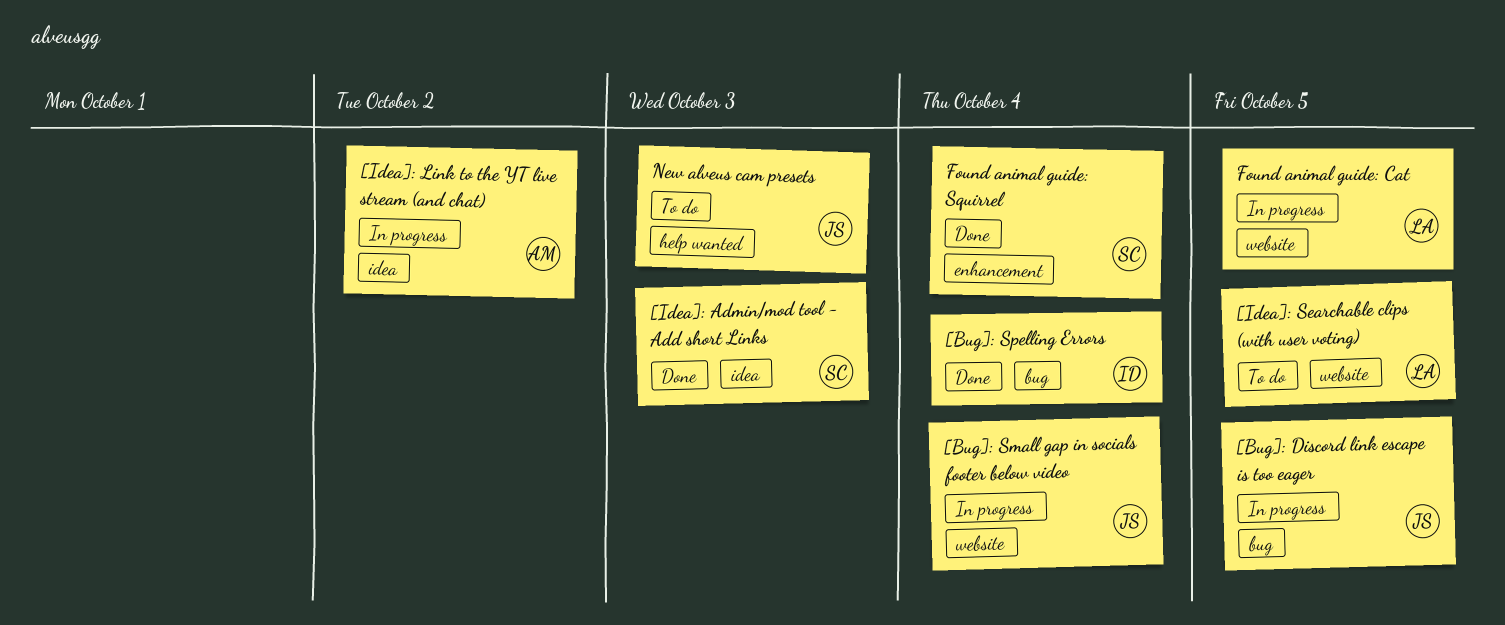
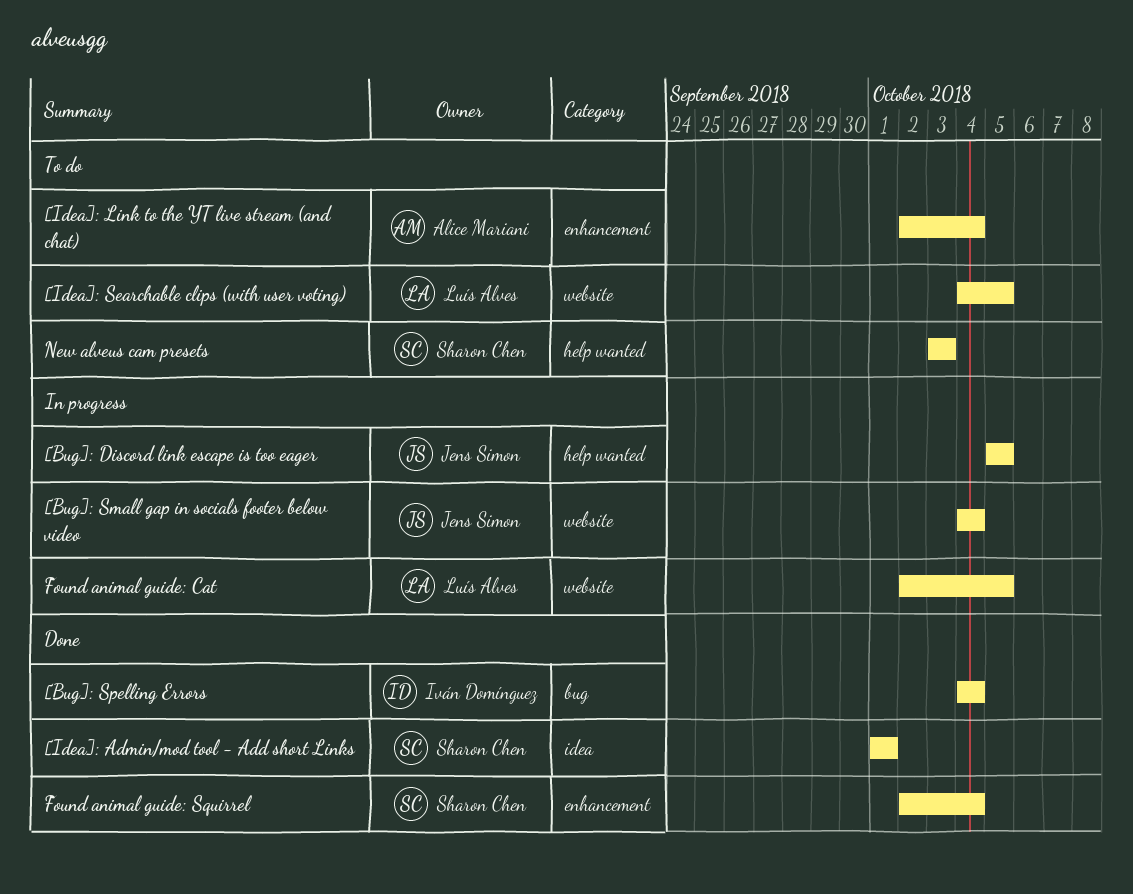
[Bug]: Discord link escape is too eager, label: bug -> help wanted
[Idea]: Admin/mod tool - Add short Links, due: Oct 3 -> Oct 1
[Idea]: Link to the YT live stream (and chat), status: In progress -> To do
[Idea]: Link to the YT live stream (and chat), label: idea -> enhancement
[Idea]: Link to the YT live stream (and chat), due: Oct 2 -> Oct 4
New alveus cam presets, owner: Jens Simon -> Sharon Chen

